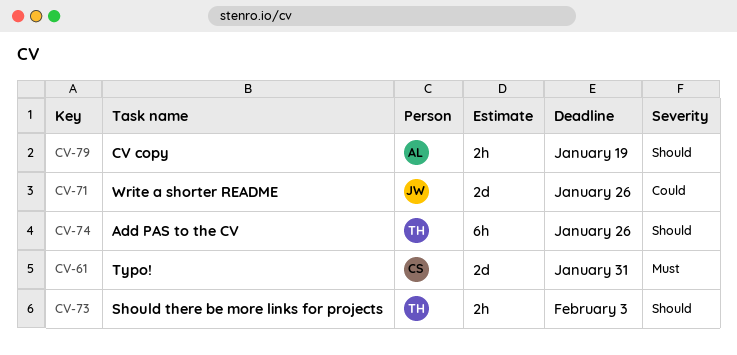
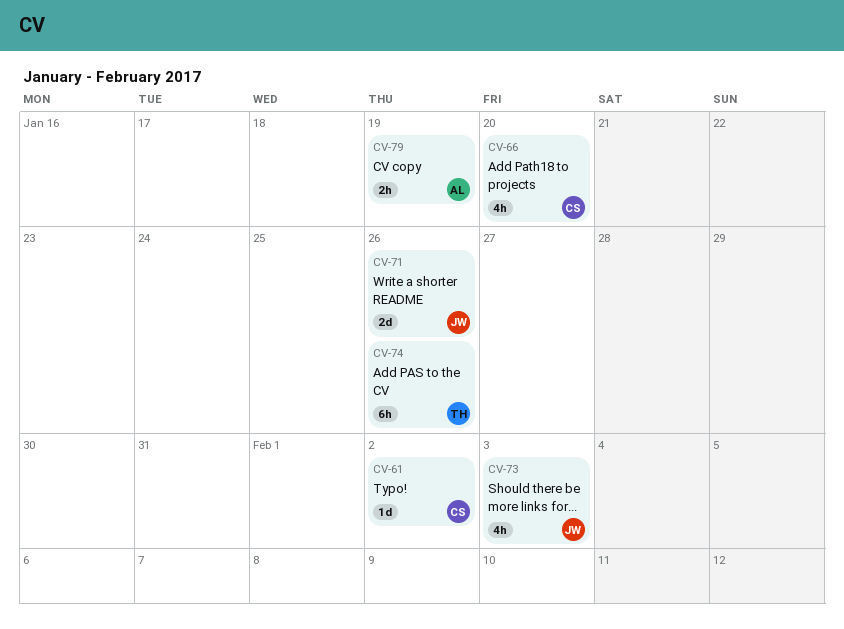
CV-61, estimate: 2d -> 1d
CV-61, due: Jan 31 -> Feb 2
CV-66: none -> present
CV-73, owner: TH -> JW
CV-73, estimate: 2h -> 4h

